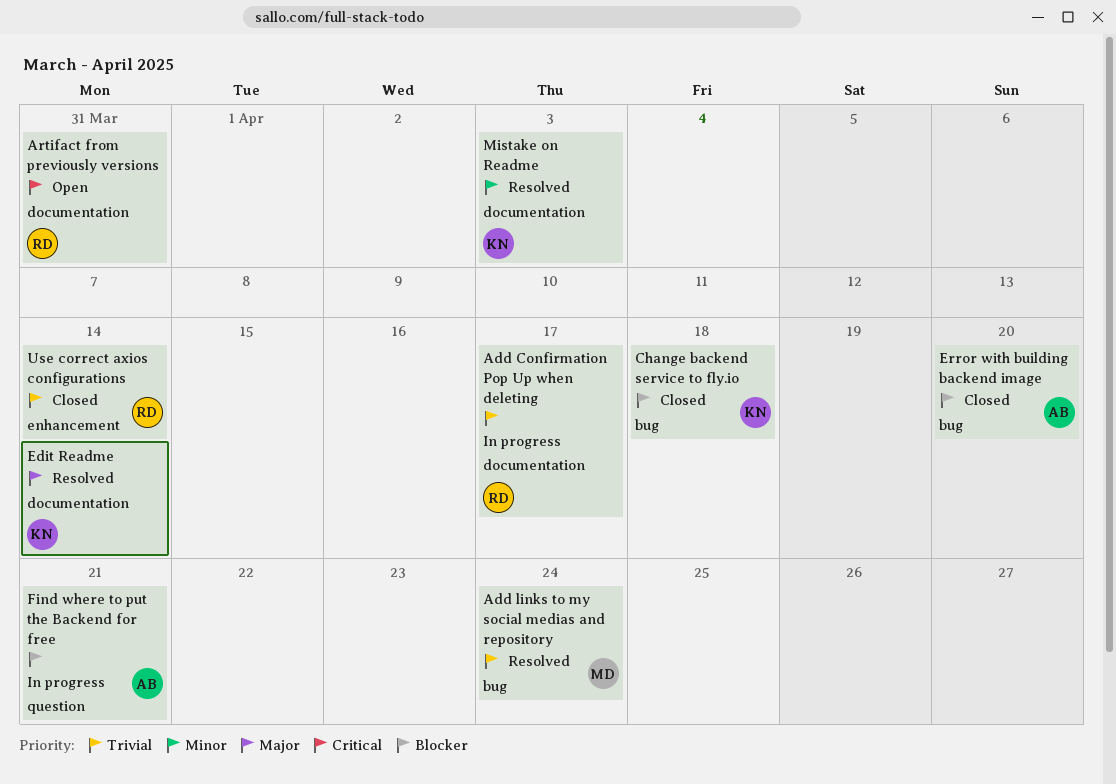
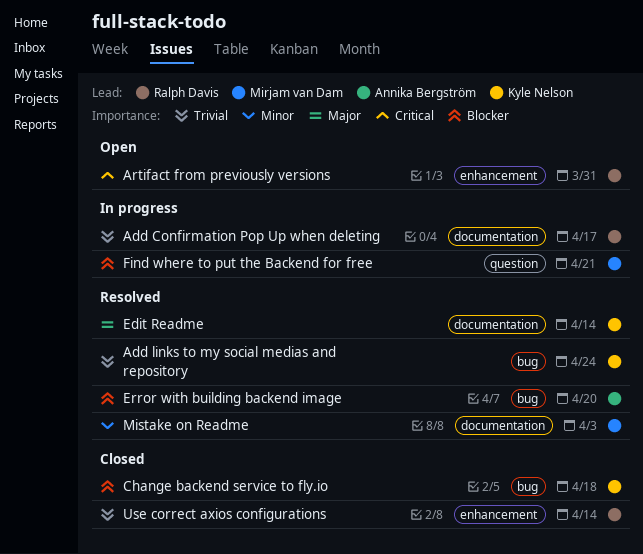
Add links to my social medias and repository, owner: Mirjam van Dam -> Kyle Nelson
Artifact from previously versions, label: documentation -> enhancement
Error with building backend image, status: Closed -> Resolved
Find where to put the Backend for free, owner: Annika Bergström -> Mirjam van Dam
Mistake on Readme, owner: Kyle Nelson -> Mirjam van Dam

